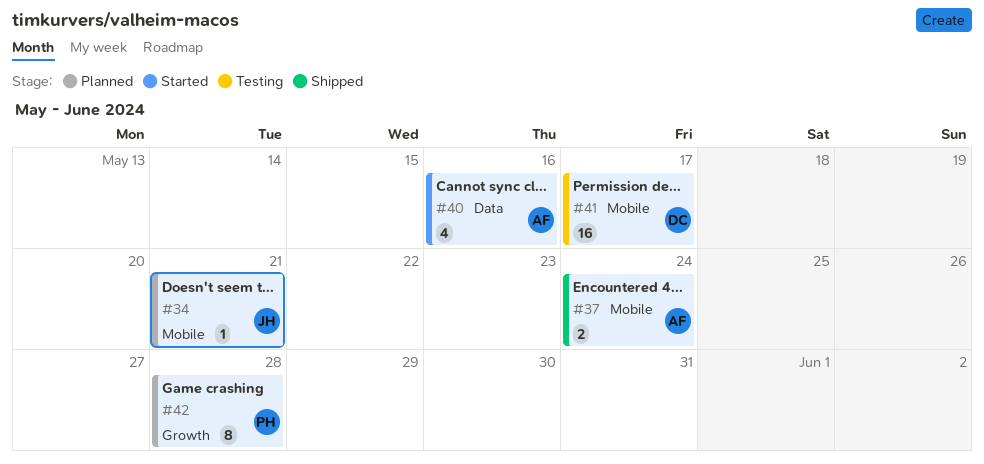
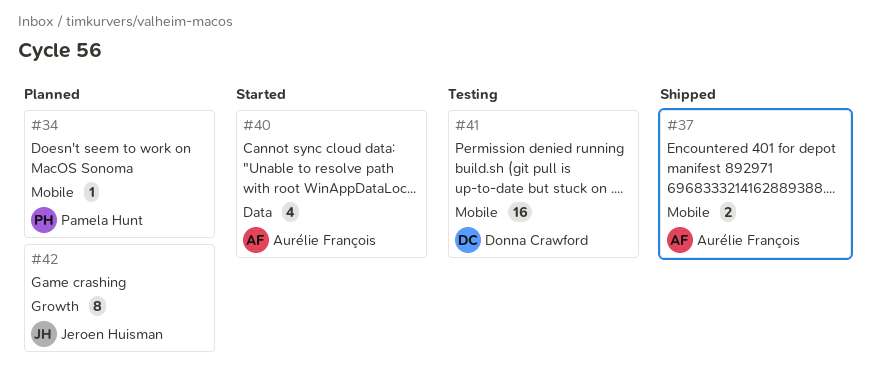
#34, owner: Jeroen Huisman -> Pamela Hunt
#42, owner: Pamela Hunt -> Jeroen Huisman

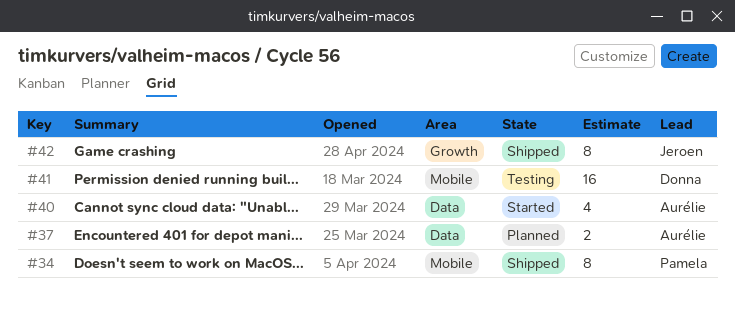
#34, status: Planned -> Shipped
#34, estimate: 1 -> 8
#37, status: Shipped -> Planned
#37, label: Mobile -> Data
#42, status: Planned -> Shipped

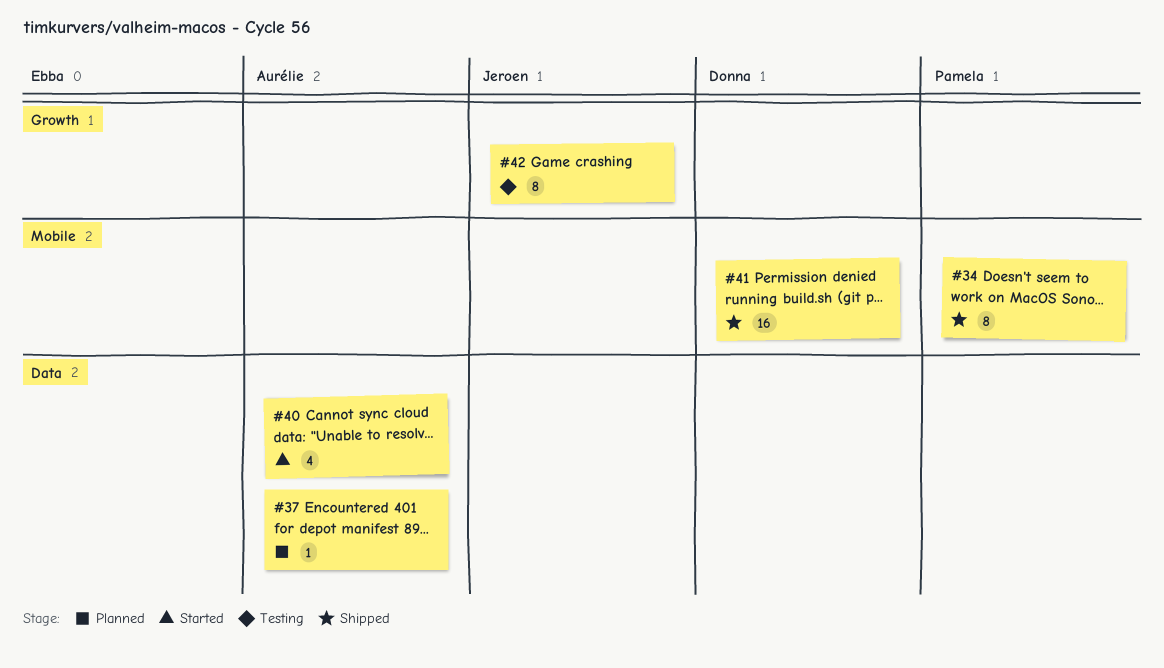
#37, estimate: 2 -> 1
#41, status: Testing -> Shipped
#42, status: Shipped -> Testing

